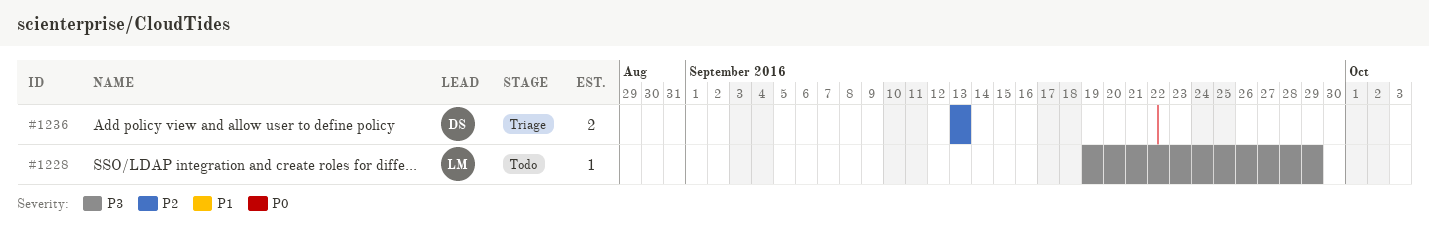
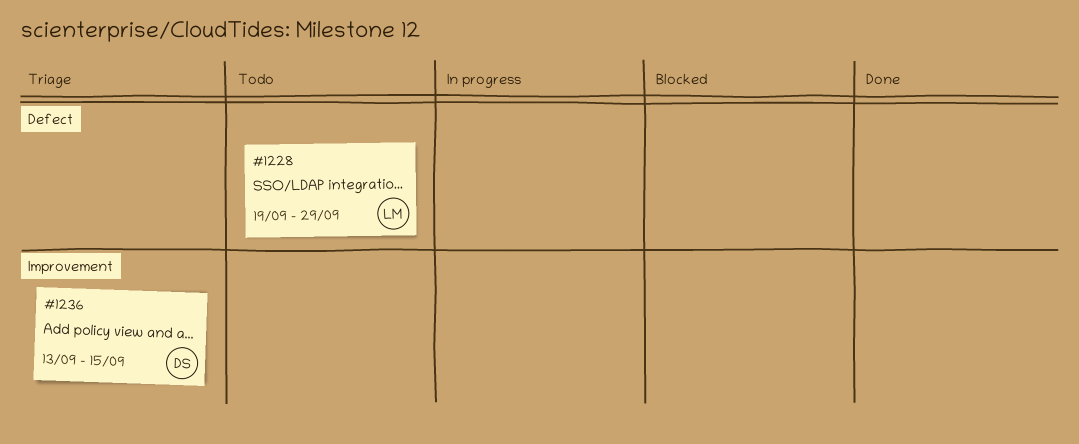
#1236, due: Sep 13 -> Sep 15

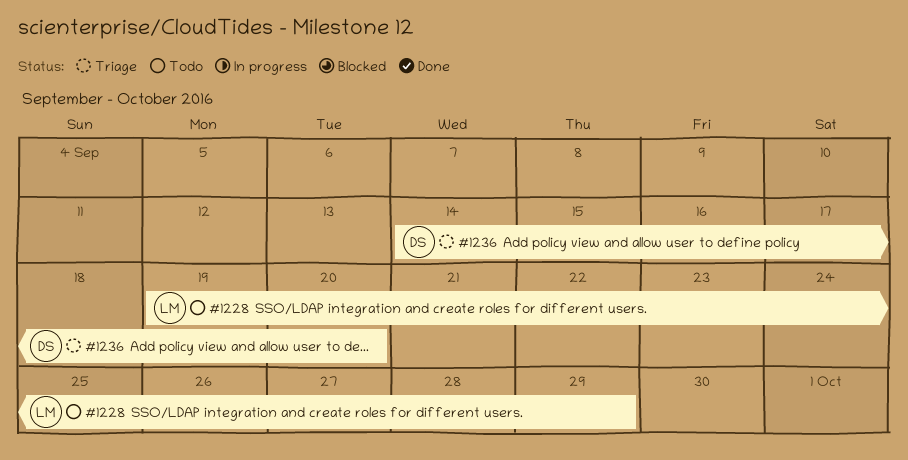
#1236, start: Sep 13 -> Sep 14
#1236, due: Sep 15 -> Sep 20

